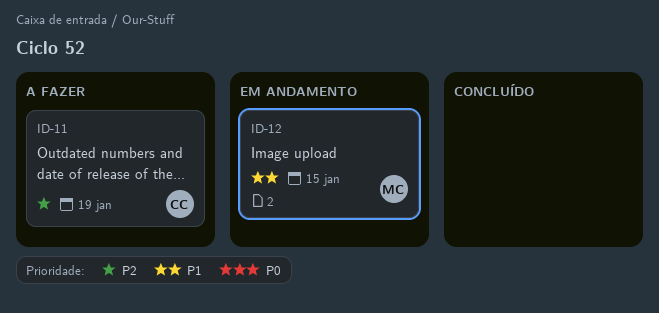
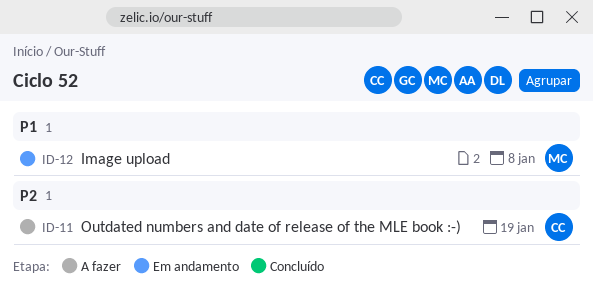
ID-12, due: Jan 15 -> Jan 8

